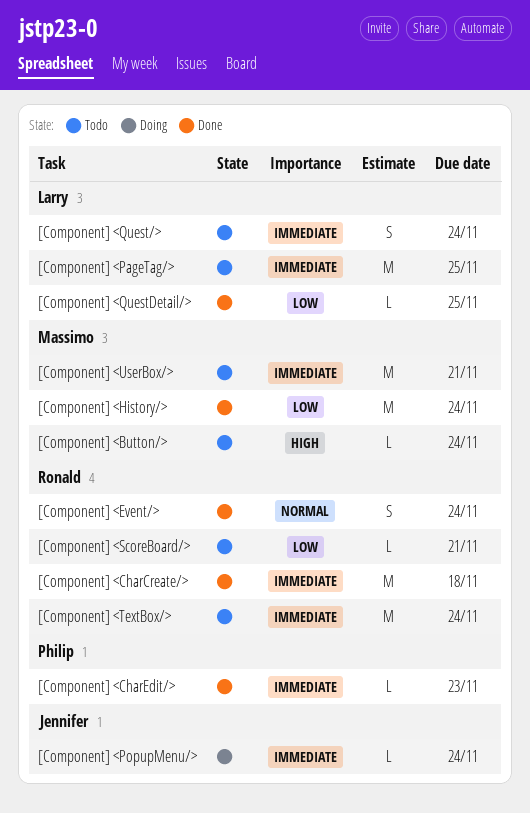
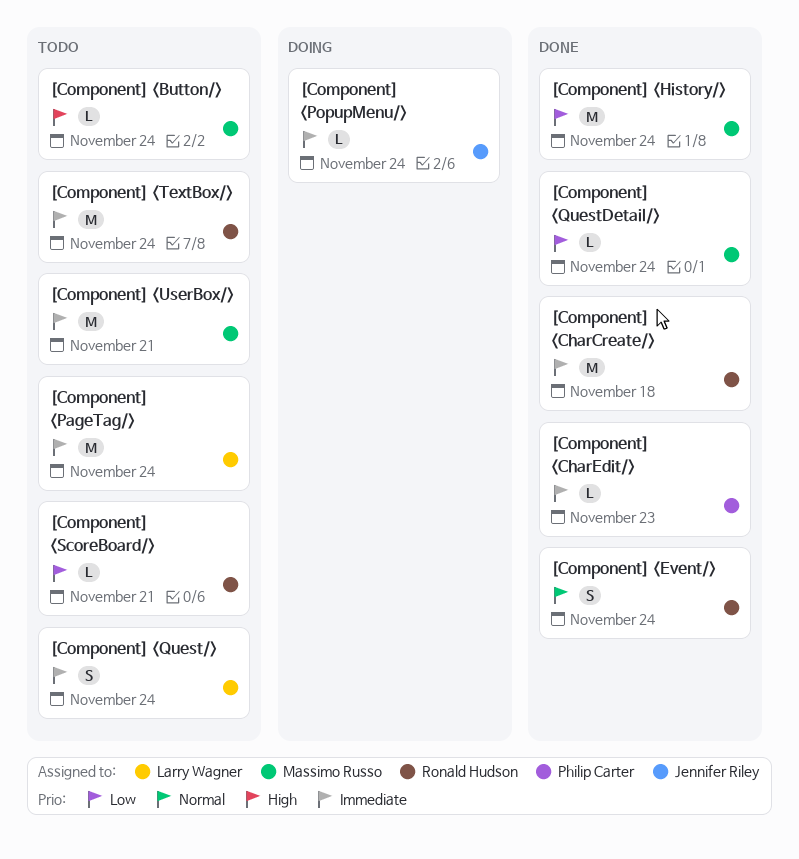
[Component] <PageTag/>, due: Nov 25 -> Nov 24
[Component] <QuestDetail/>, owner: Larry Wagner -> Massimo Russo
[Component] <QuestDetail/>, due: Nov 25 -> Nov 24

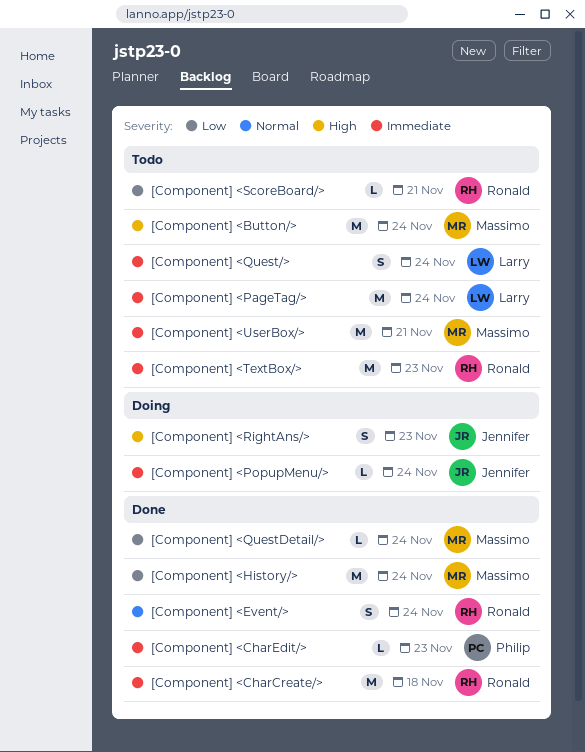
[Component] <Button/>, estimate: L -> M
[Component] <RightAns/>: none -> present
[Component] <TextBox/>, due: Nov 24 -> Nov 23

